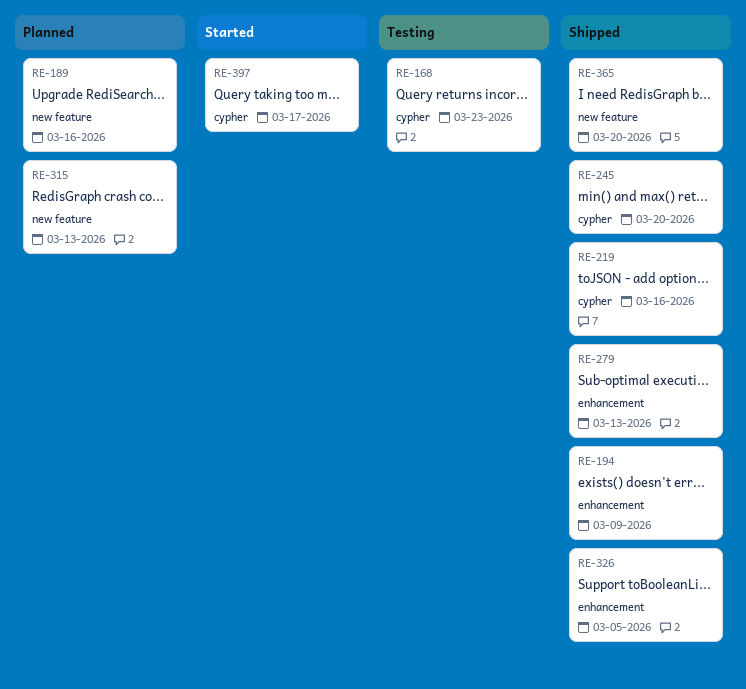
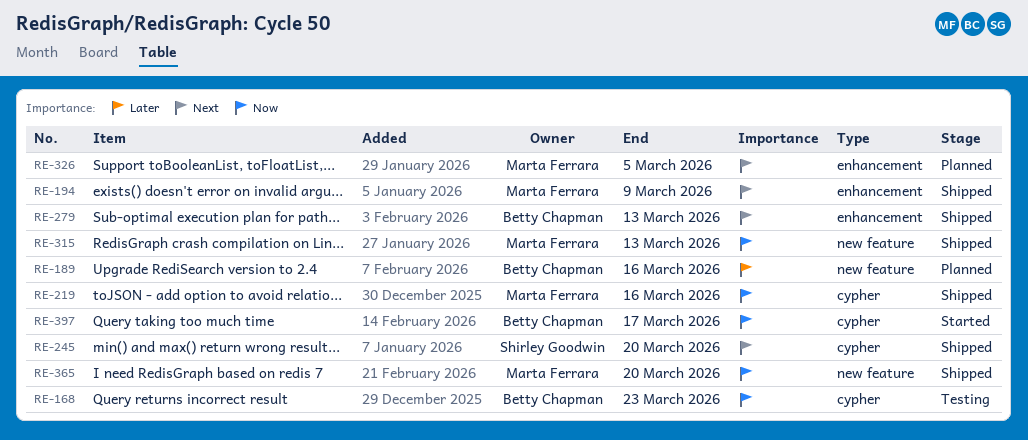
RE-315, status: Planned -> Shipped
RE-326, status: Shipped -> Planned

